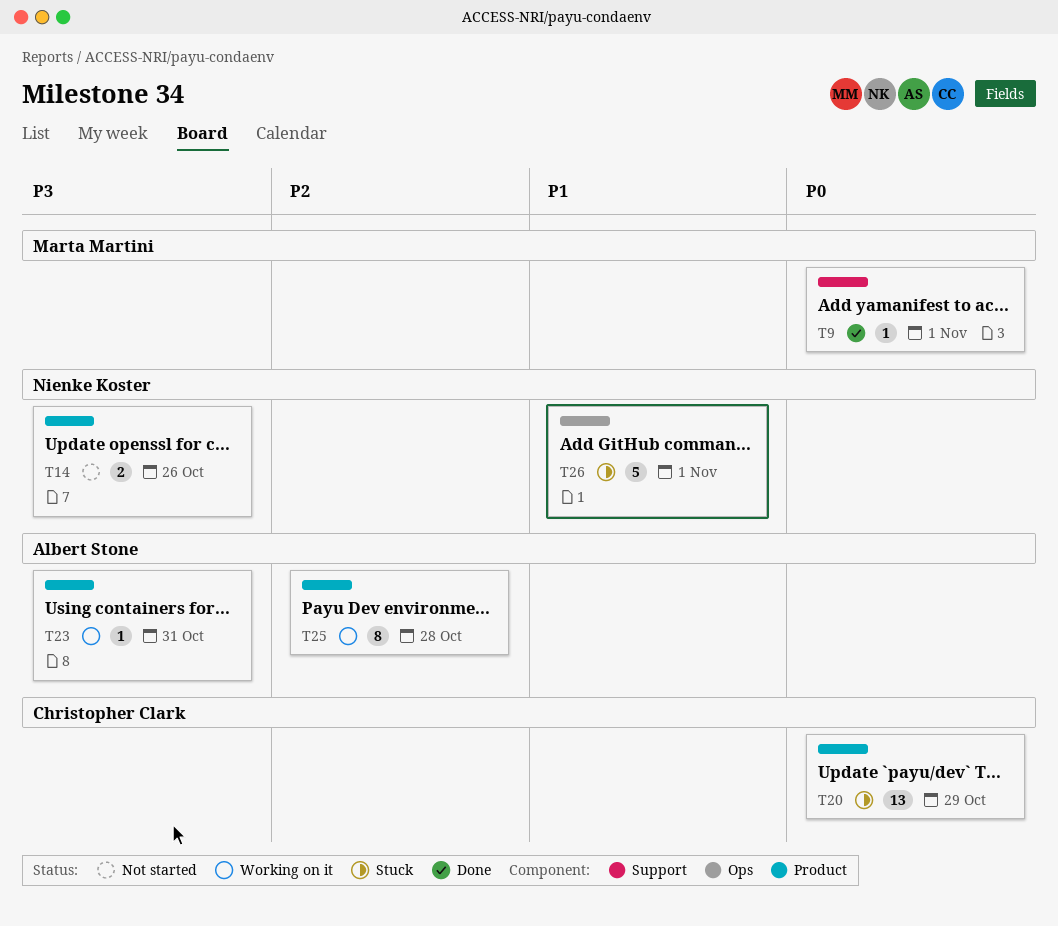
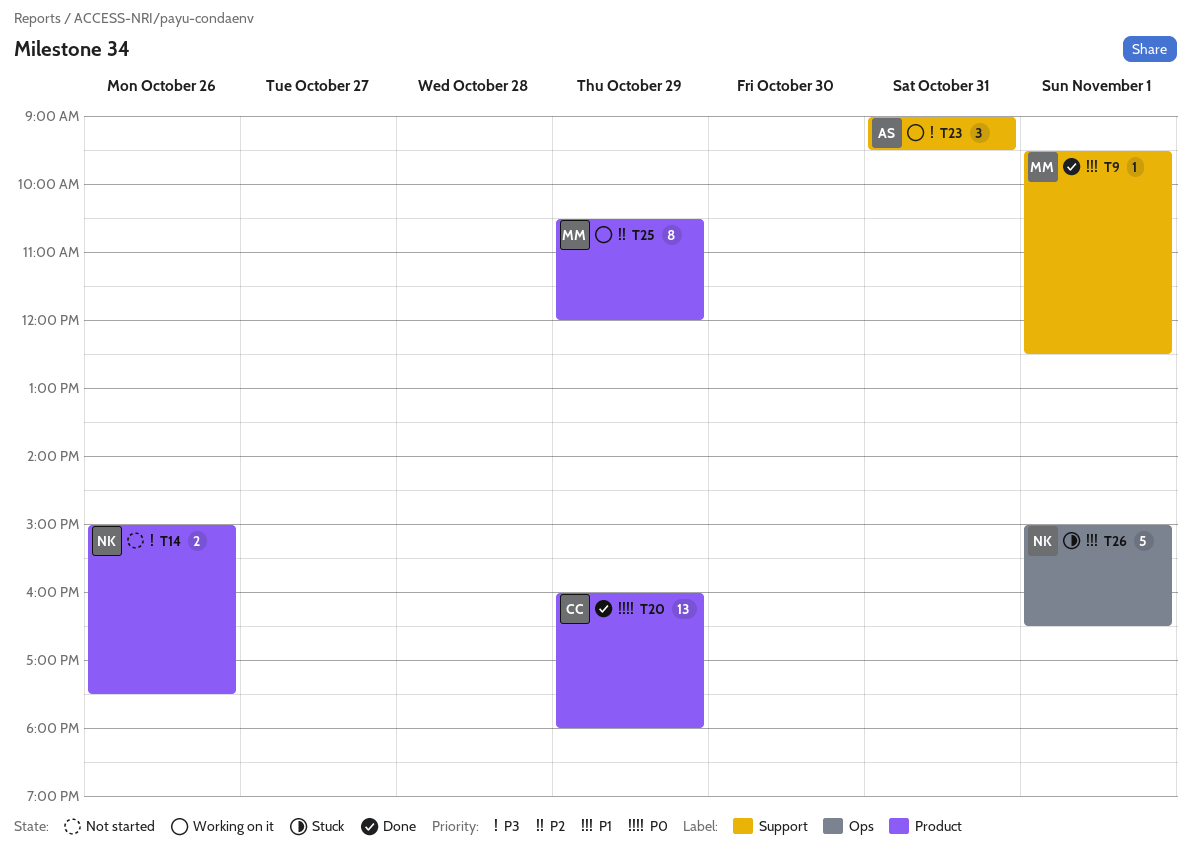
T9, priority: P0 -> P1
T20, status: Stuck -> Done
T23, label: Product -> Support
T23, estimate: 1 -> 3
T25, owner: Albert Stone -> Marta Martini
T25, day: Oct 28 -> Oct 29

